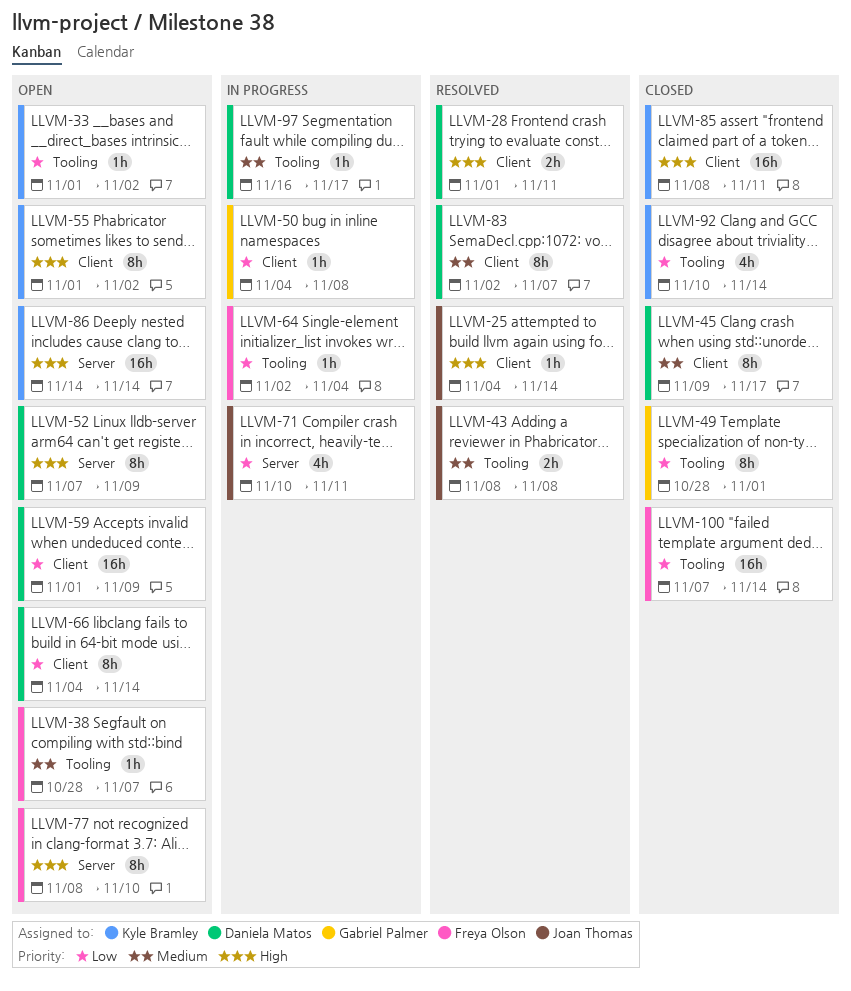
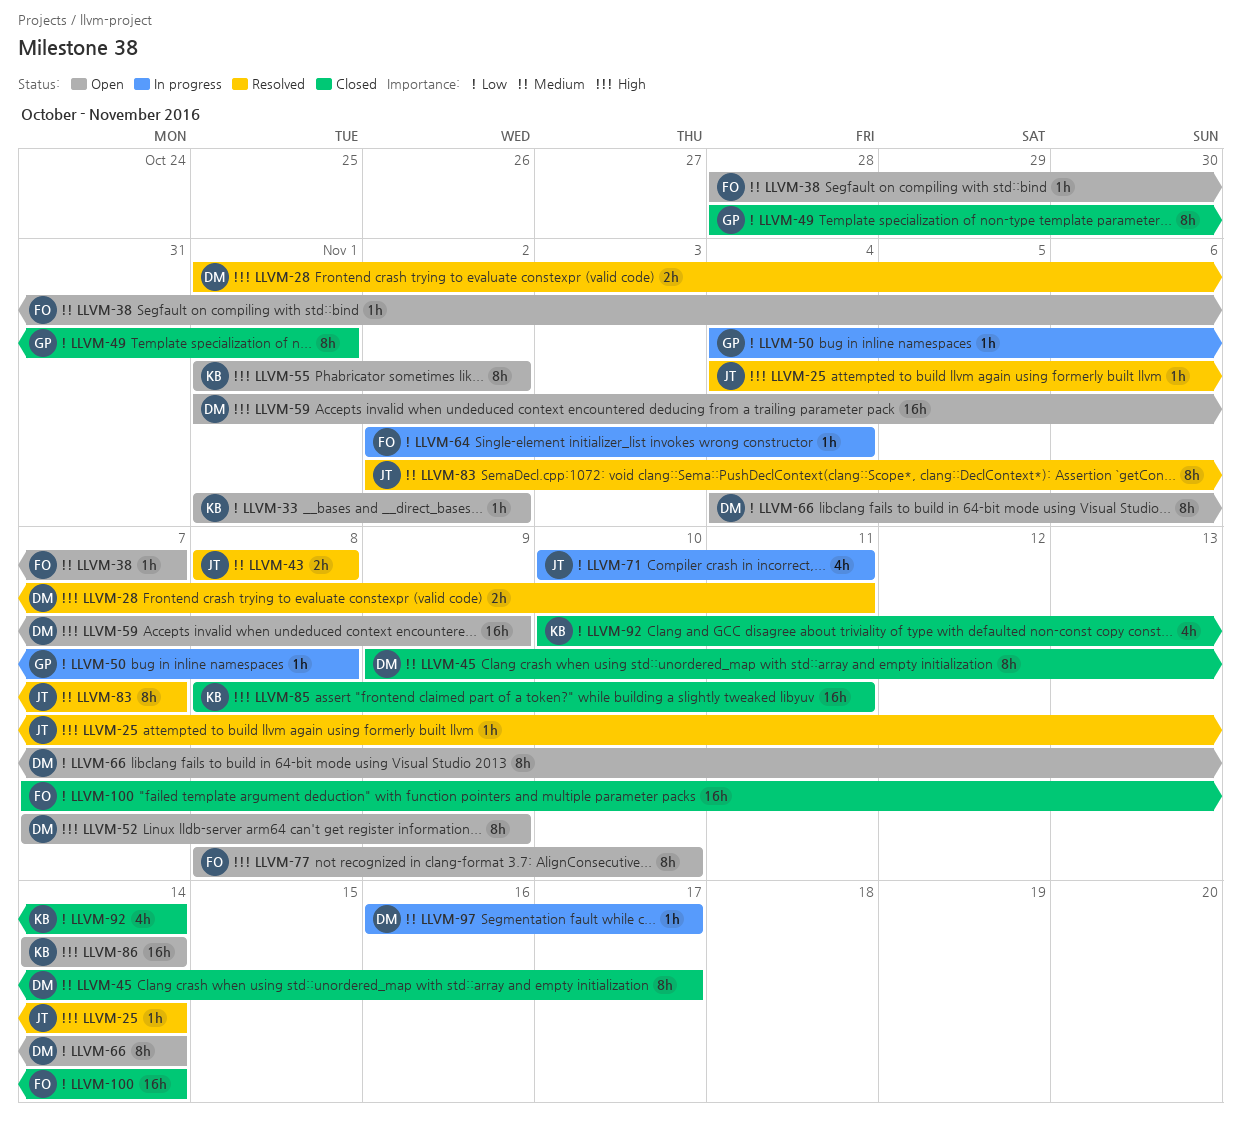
LLVM-59, priority: Low -> High
LLVM-83, owner: Daniela Matos -> Joan Thomas

